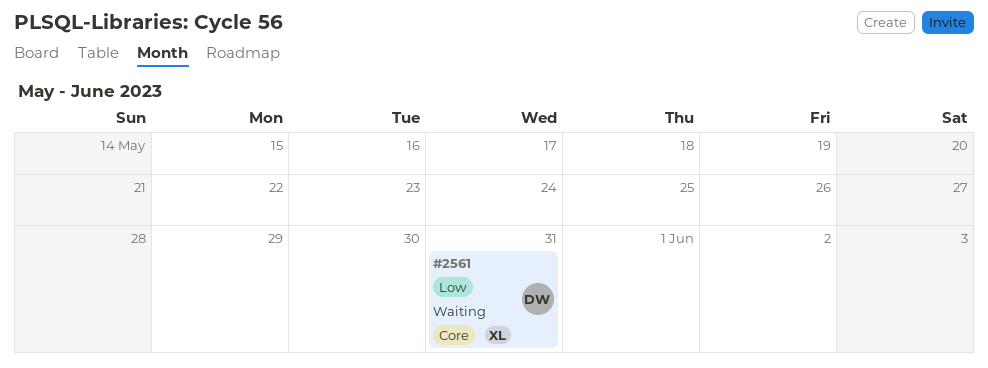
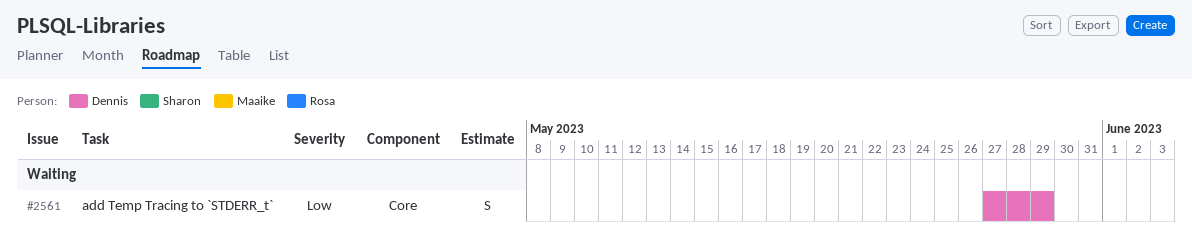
#2561, estimate: XL -> S
#2561, due: May 31 -> May 29

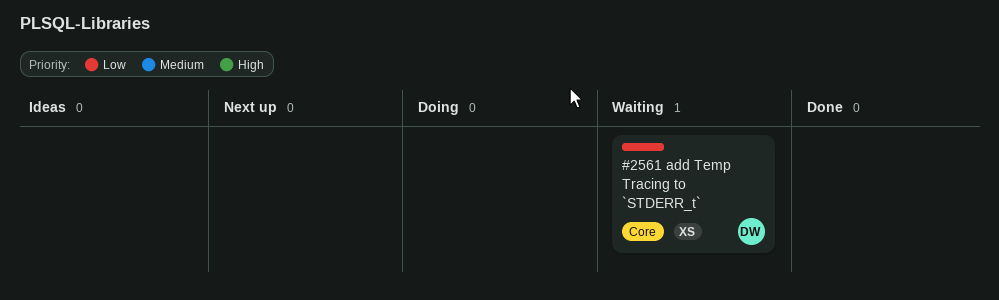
#2561, estimate: S -> XS

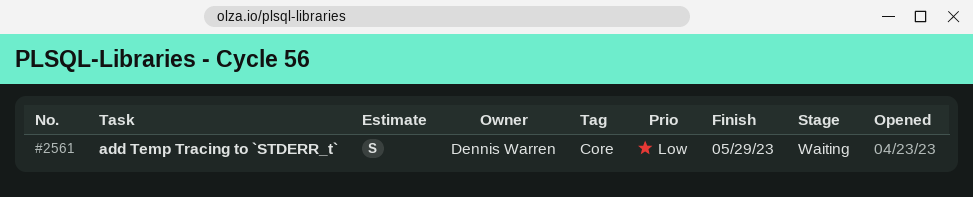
#2561, estimate: XS -> S

